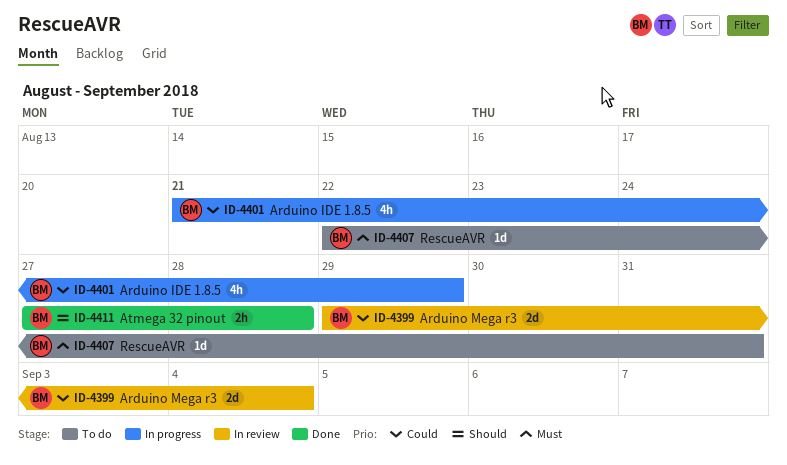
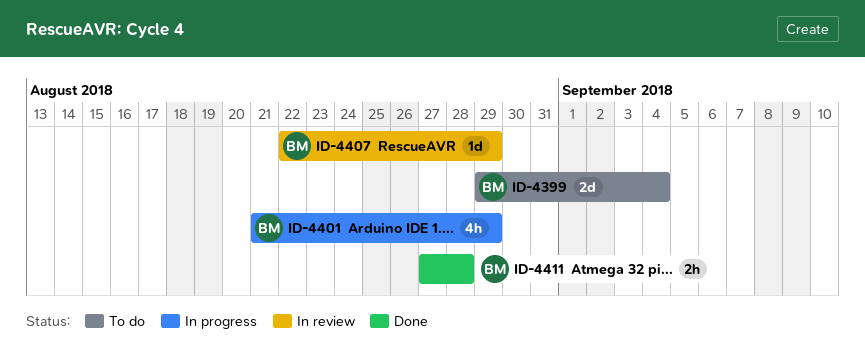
ID-4399, status: In review -> To do
ID-4407, status: To do -> In review
ID-4407, due: Aug 31 -> Aug 29

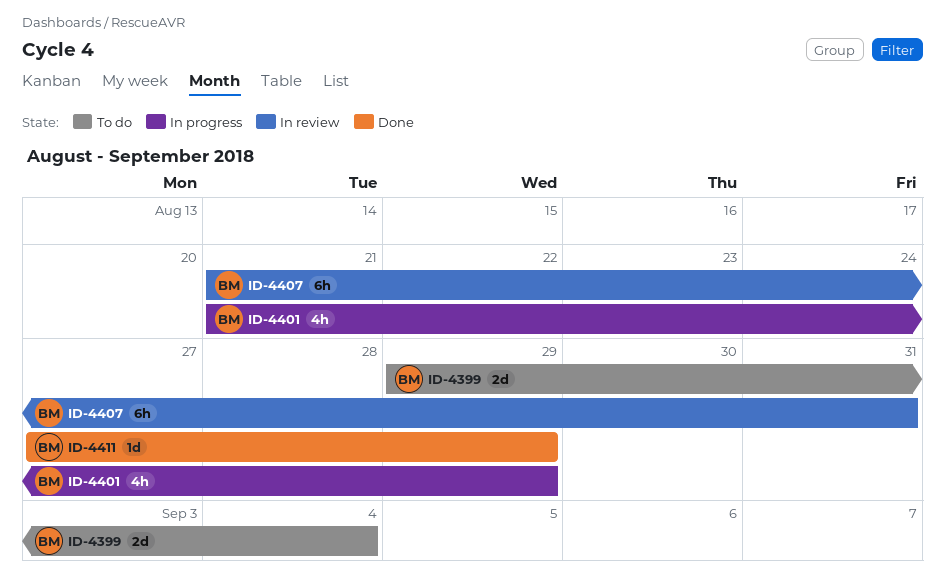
ID-4407, estimate: 1d -> 6h
ID-4407, start: Aug 22 -> Aug 21
ID-4407, due: Aug 29 -> Aug 31
ID-4411, estimate: 2h -> 1d
ID-4411, due: Aug 28 -> Aug 29

